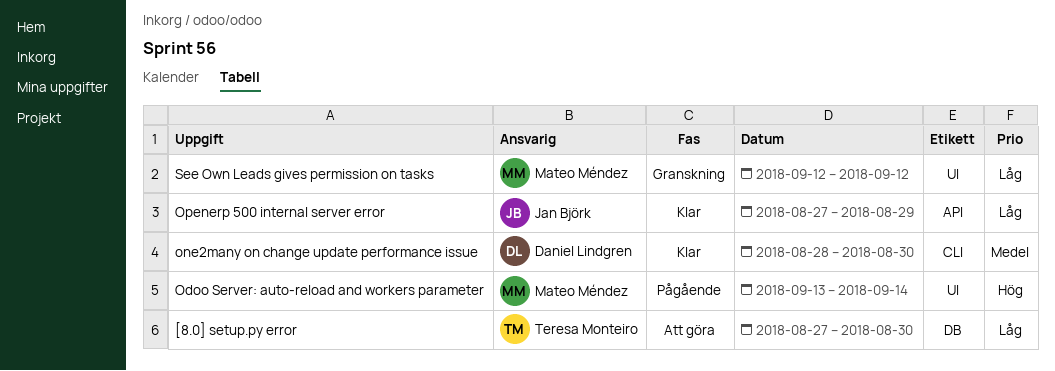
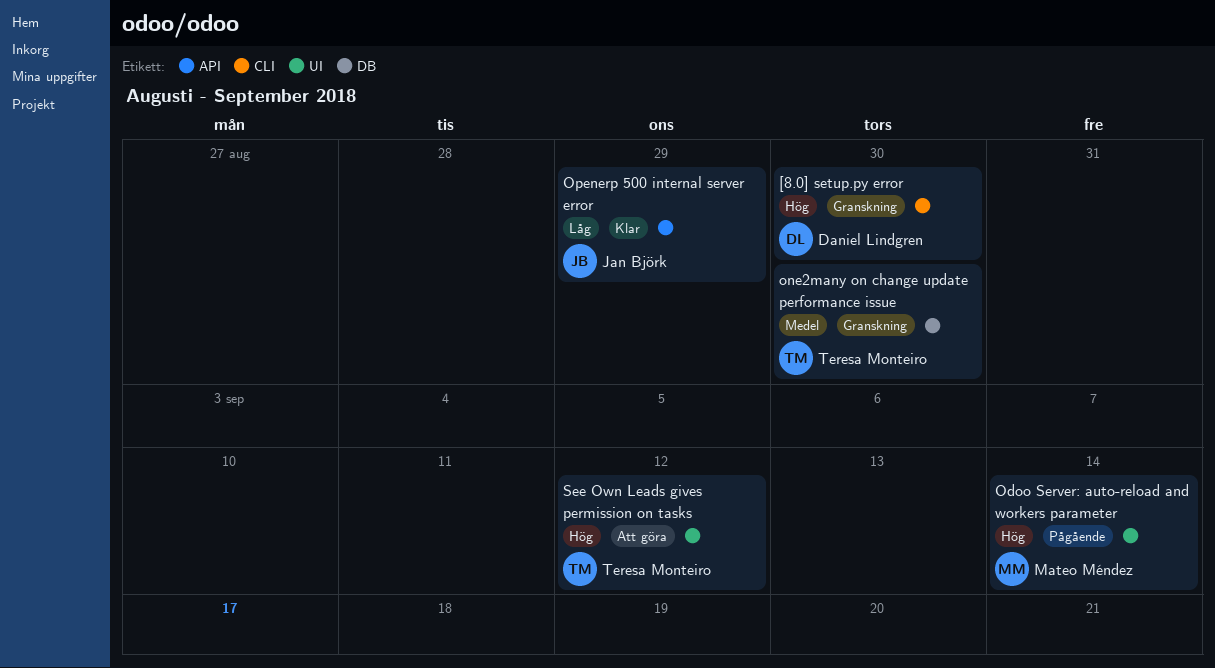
[8.0] setup.py error, status: Att göra -> Granskning
[8.0] setup.py error, owner: Teresa Monteiro -> Daniel Lindgren
[8.0] setup.py error, priority: Låg -> Hög
[8.0] setup.py error, label: DB -> CLI
one2many on change update performance issue, status: Klar -> Granskning
one2many on change update performance issue, owner: Daniel Lindgren -> Teresa Monteiro
one2many on change update performance issue, label: CLI -> DB
See Own Leads gives permission on tasks, status: Granskning -> Att göra
See Own Leads gives permission on tasks, owner: Mateo Méndez -> Teresa Monteiro
See Own Leads gives permission on tasks, priority: Låg -> Hög

